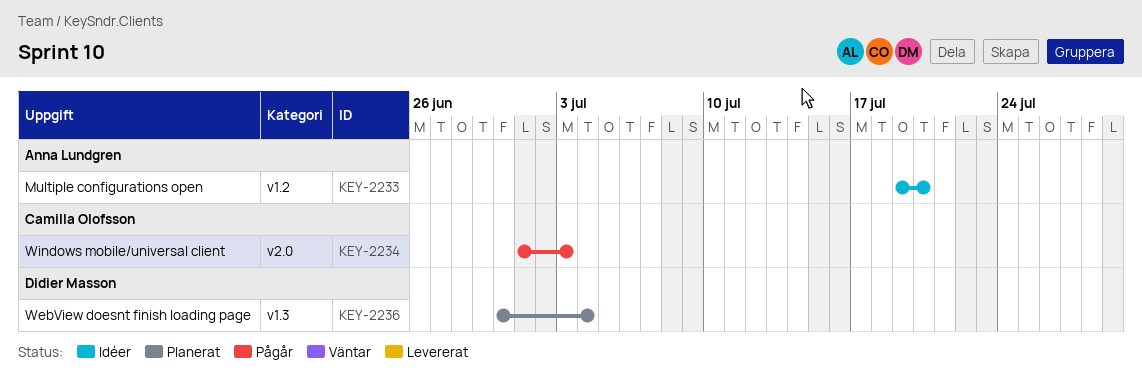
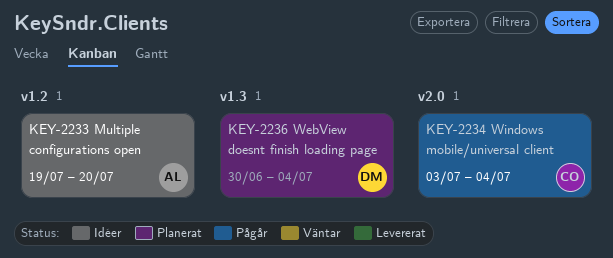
KEY-2234, start: Jul 1 -> Jul 3
KEY-2234, due: Jul 3 -> Jul 4

